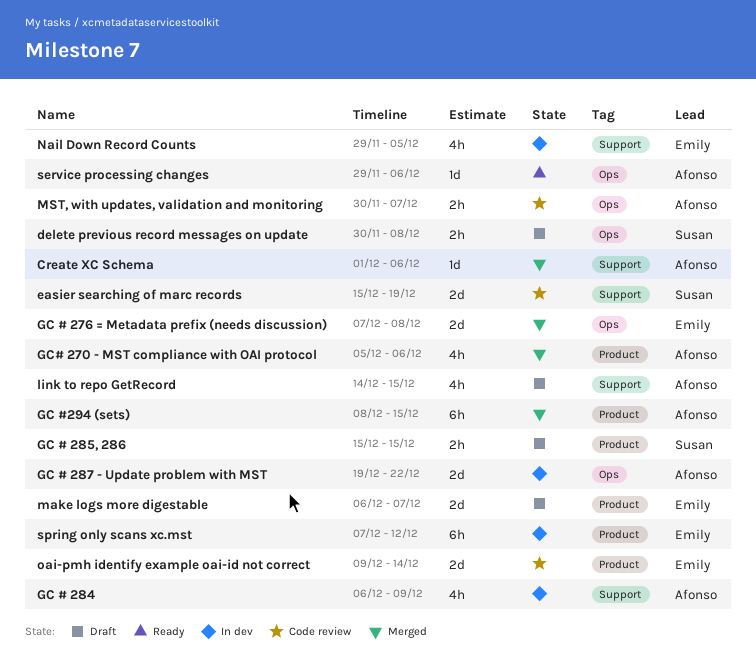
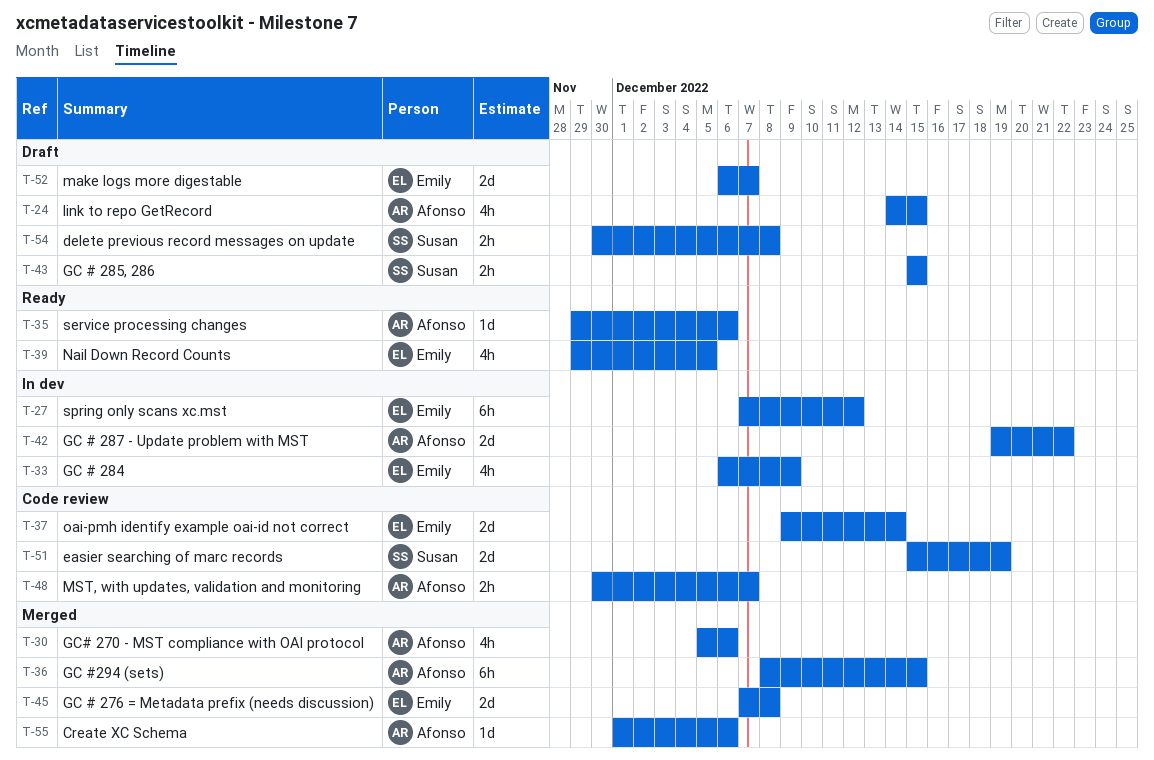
GC # 284, owner: Afonso -> Emily
Nail Down Record Counts, status: In dev -> Ready

